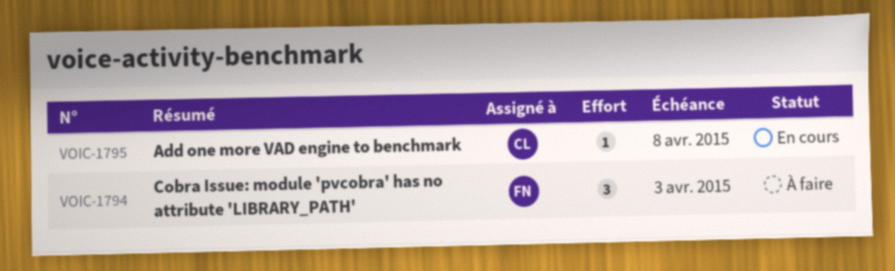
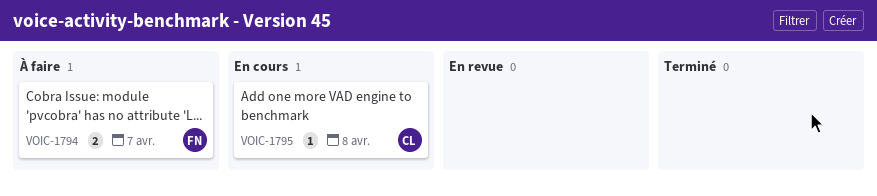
VOIC-1794, estimate: 3 -> 2
VOIC-1794, due: Apr 3 -> Apr 7

